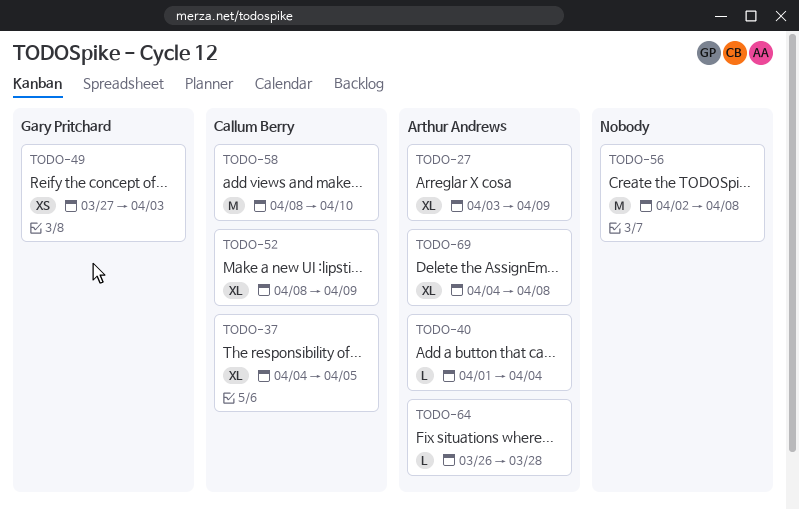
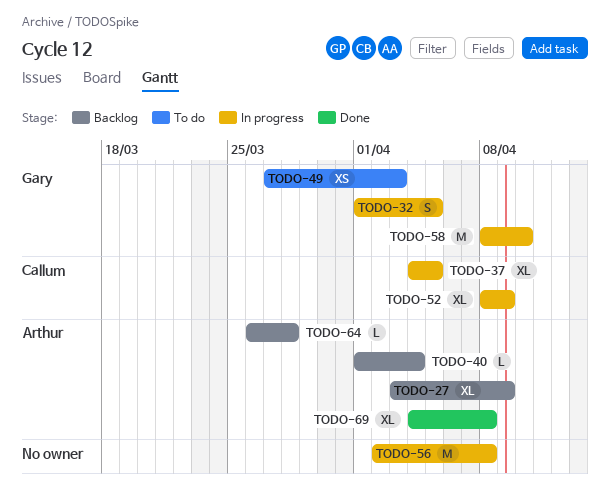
TODO-32: none -> present
TODO-58, owner: Callum Berry -> Gary Pritchard

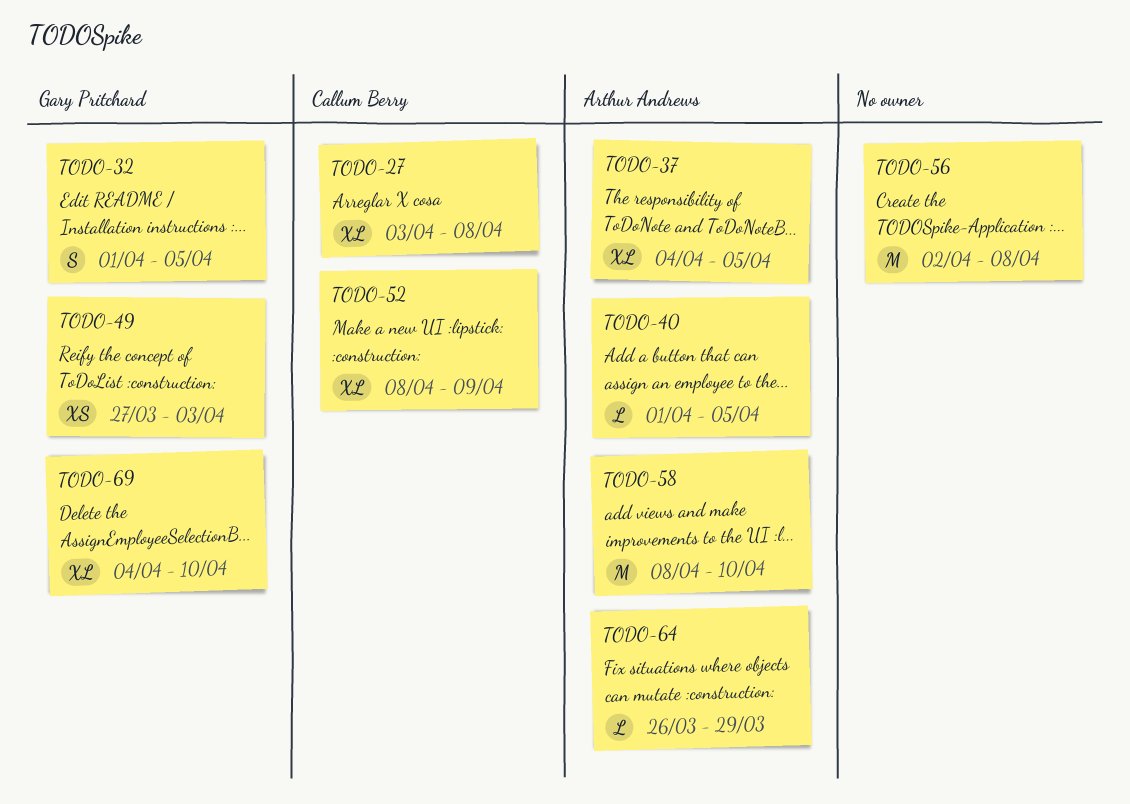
TODO-27, owner: Arthur Andrews -> Callum Berry
TODO-27, due: Apr 9 -> Apr 8
TODO-37, owner: Callum Berry -> Arthur Andrews
TODO-40, due: Apr 4 -> Apr 5
TODO-58, owner: Gary Pritchard -> Arthur Andrews
TODO-64, due: Mar 28 -> Mar 29
TODO-69, owner: Arthur Andrews -> Gary Pritchard
TODO-69, due: Apr 8 -> Apr 10

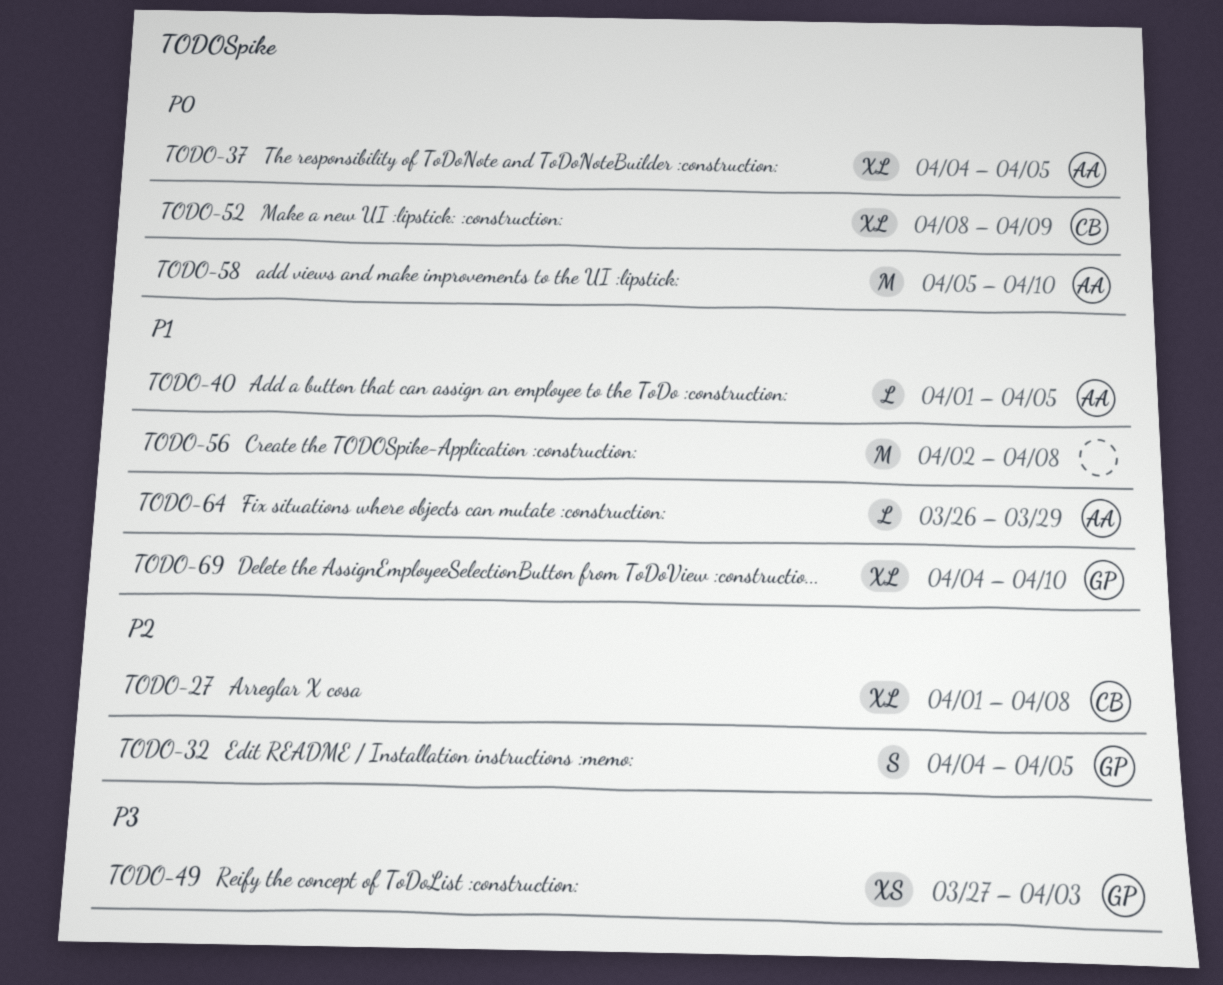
TODO-27, start: Apr 3 -> Apr 1
TODO-32, start: Apr 1 -> Apr 4
TODO-58, start: Apr 8 -> Apr 5

